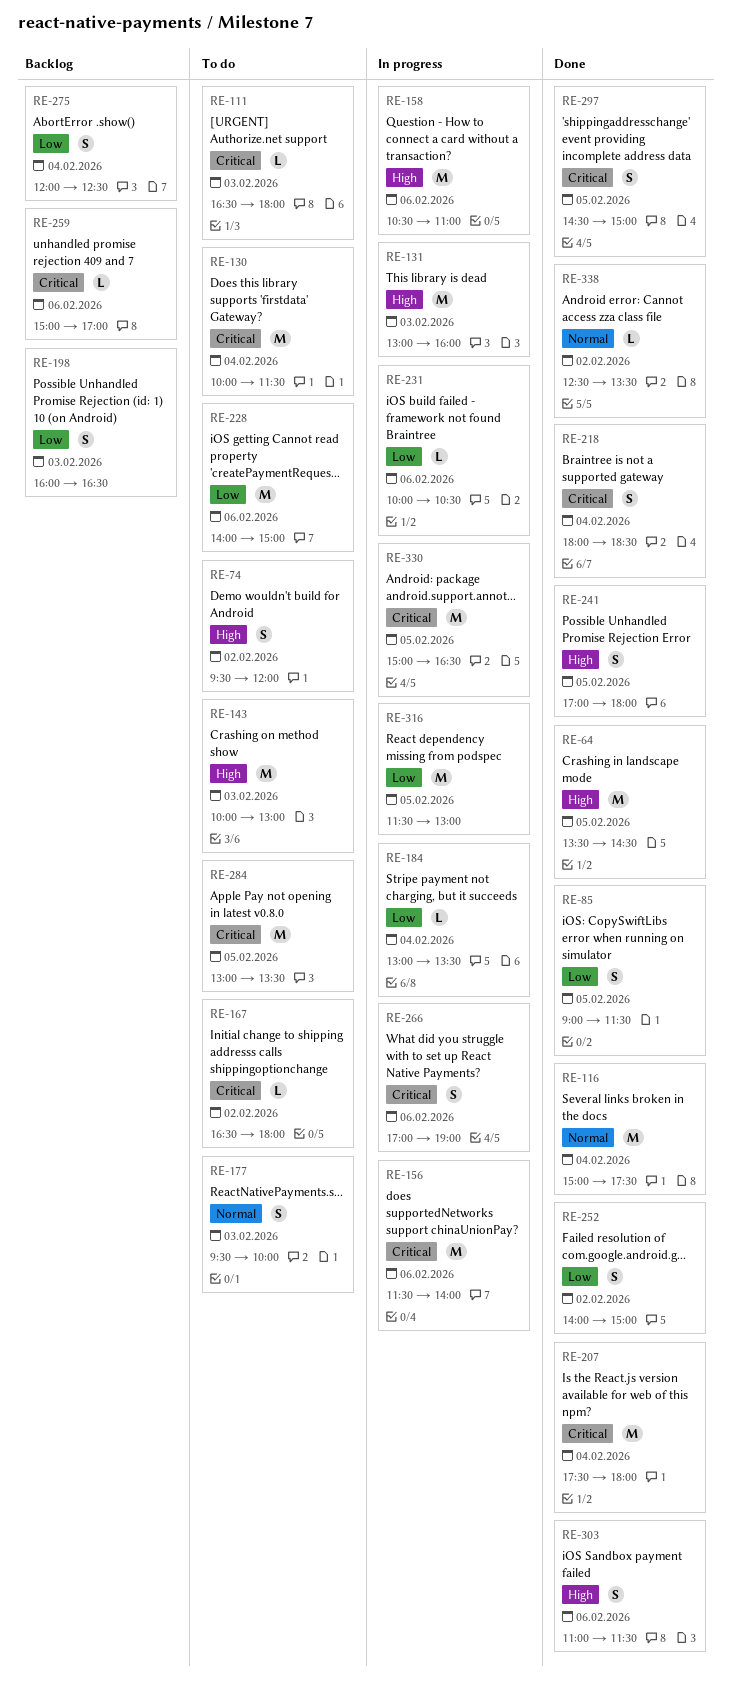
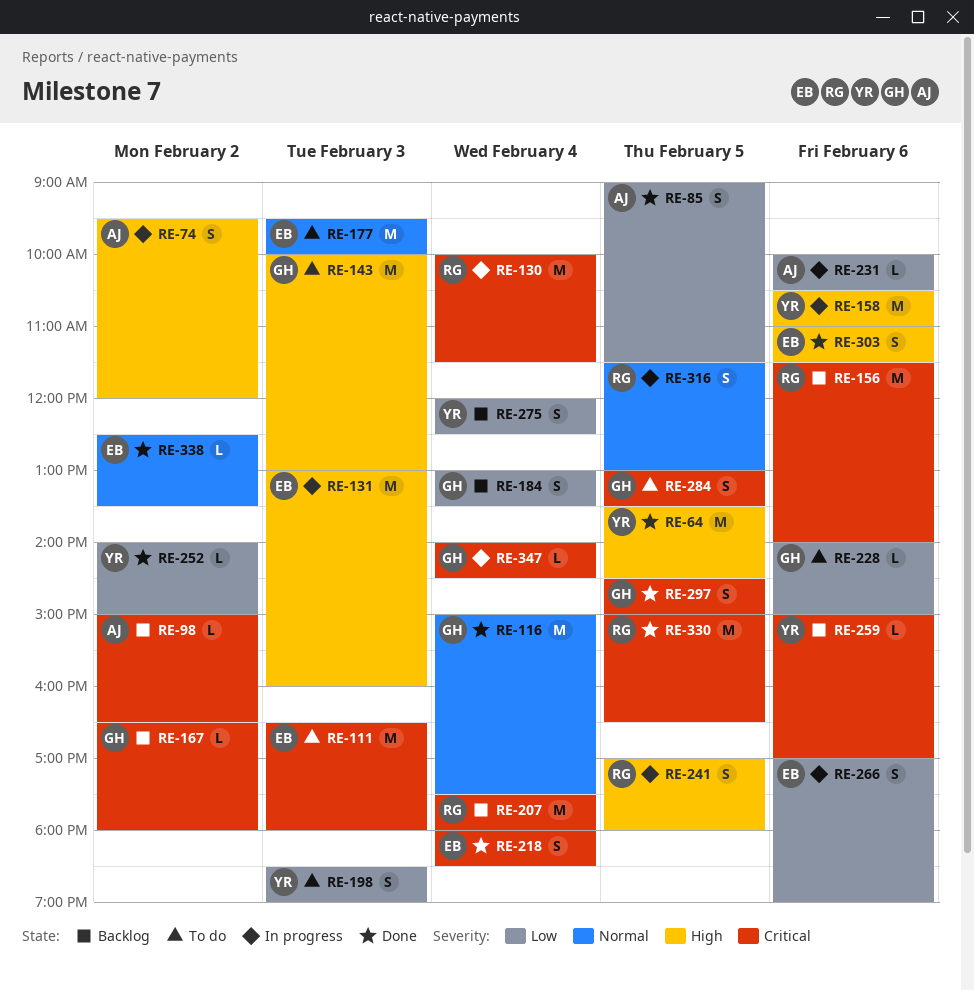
RE-74, status: To do -> In progress
RE-98: none -> present
RE-111, estimate: L -> M
RE-130, status: To do -> In progress
RE-156, status: In progress -> Backlog
RE-167, status: To do -> Backlog
RE-177, estimate: S -> M
RE-184, status: In progress -> Backlog
RE-184, estimate: L -> S
RE-198, status: Backlog -> To do
RE-198, begins: 16:00 -> 18:30
RE-198, ends: 16:30 -> 19:00
RE-207, status: Done -> Backlog
RE-228, estimate: M -> L
RE-241, status: Done -> In progress
RE-252, estimate: S -> L
RE-266, priority: Critical -> Low
RE-284, estimate: M -> S
RE-316, priority: Low -> Normal
RE-316, estimate: M -> S
RE-330, status: In progress -> Done
RE-347: none -> present

